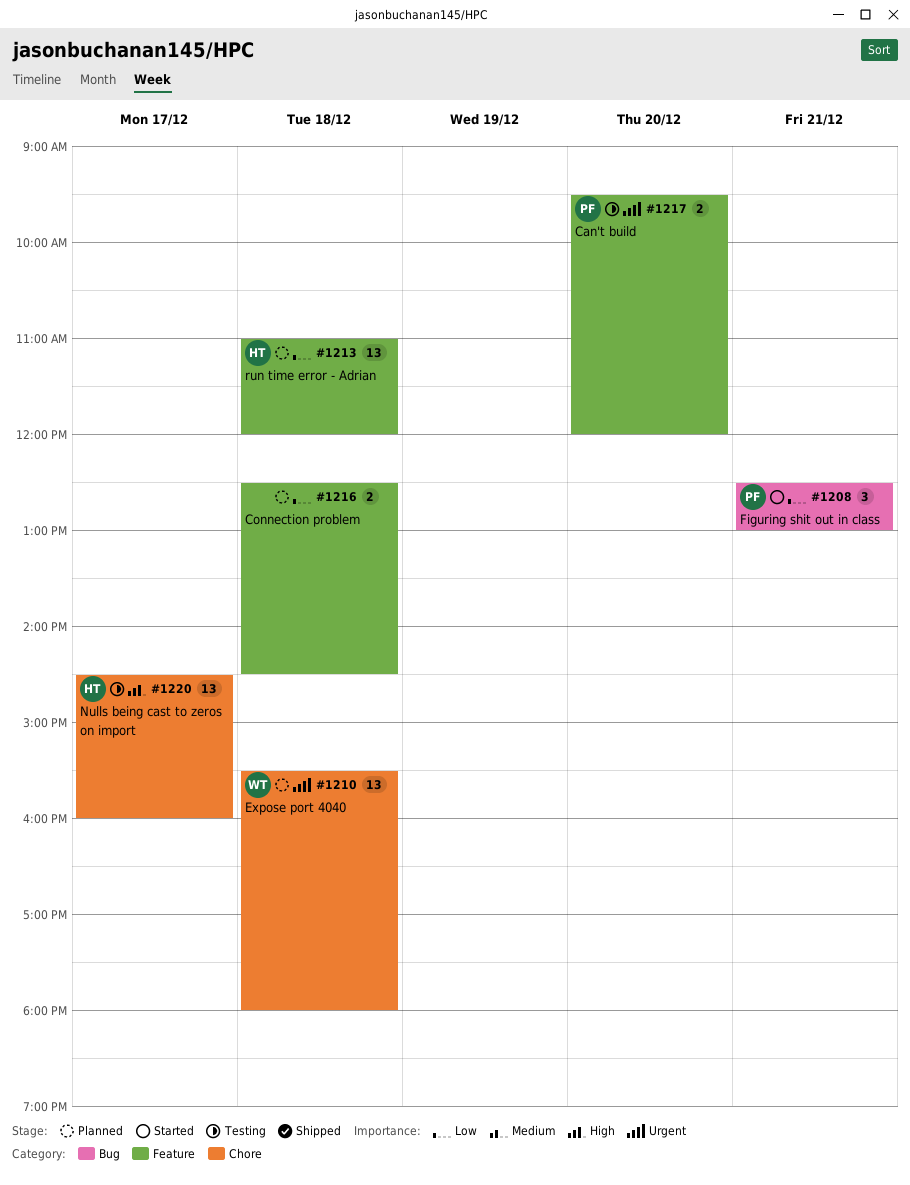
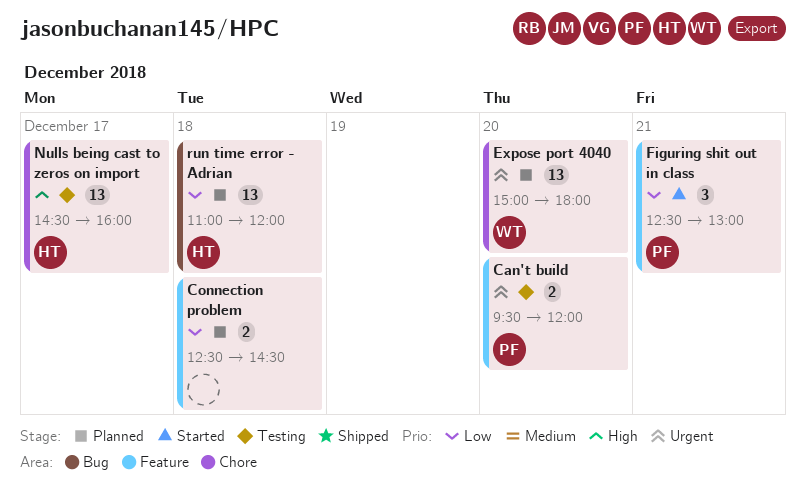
Expose port 4040, day: Dec 18 -> Dec 20
Expose port 4040, begins: 15:30 -> 15:00
Figuring shit out in class, label: Bug -> Feature
run time error - Adrian, label: Feature -> Bug

